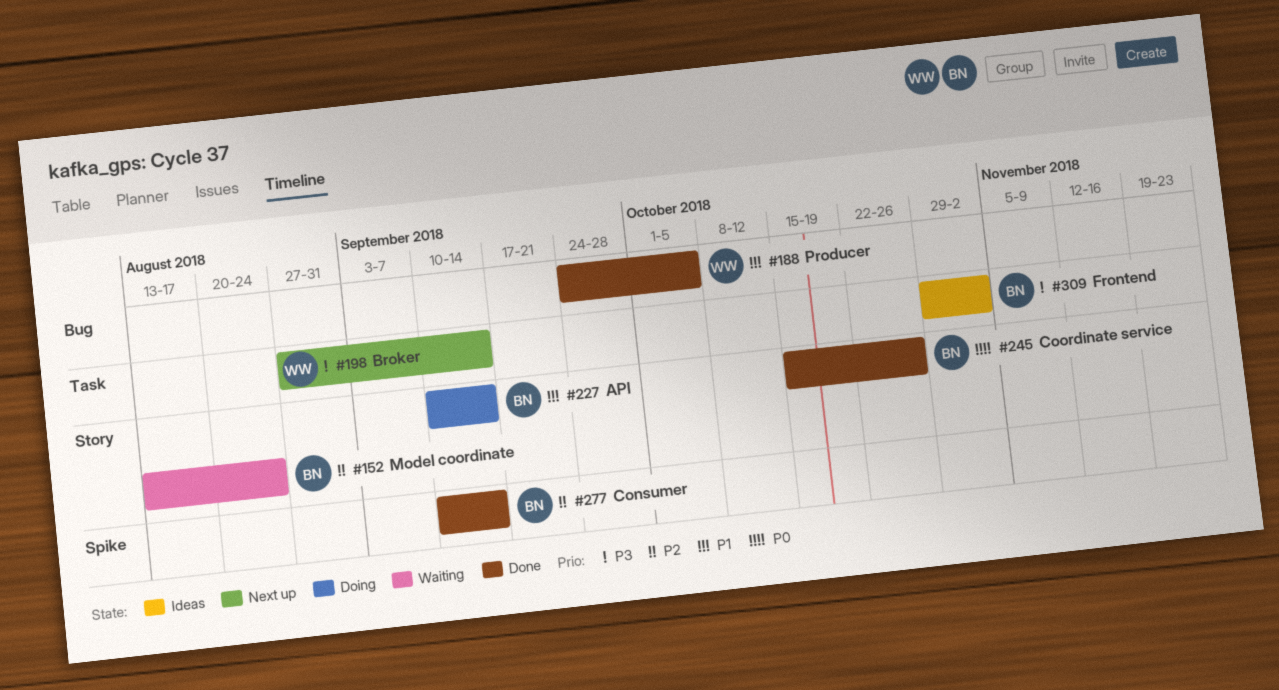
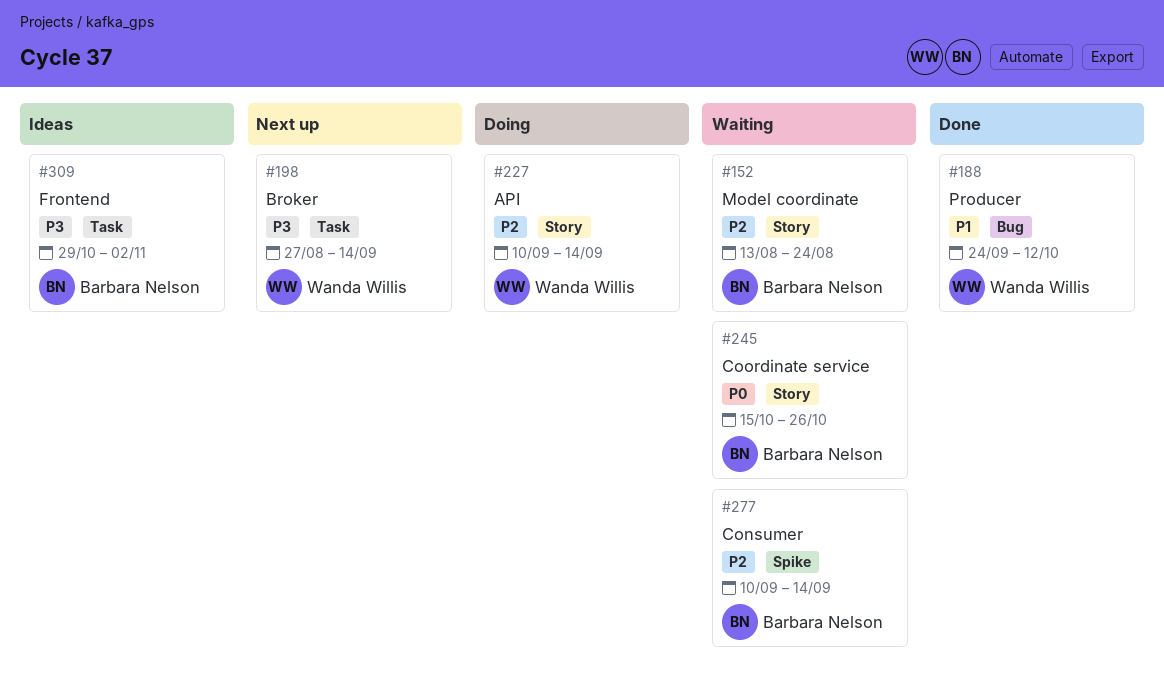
#188, due: Oct 5 -> Oct 12
#227, owner: Barbara Nelson -> Wanda Willis
#227, priority: P1 -> P2
#245, status: Done -> Waiting
#277, status: Done -> Waiting

